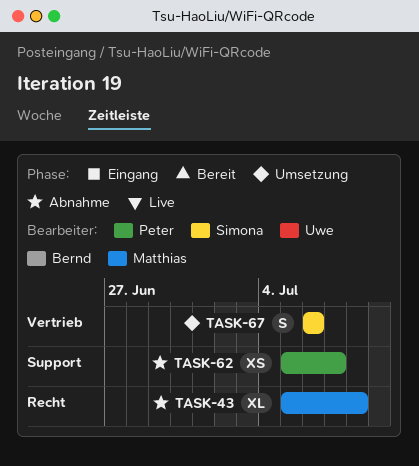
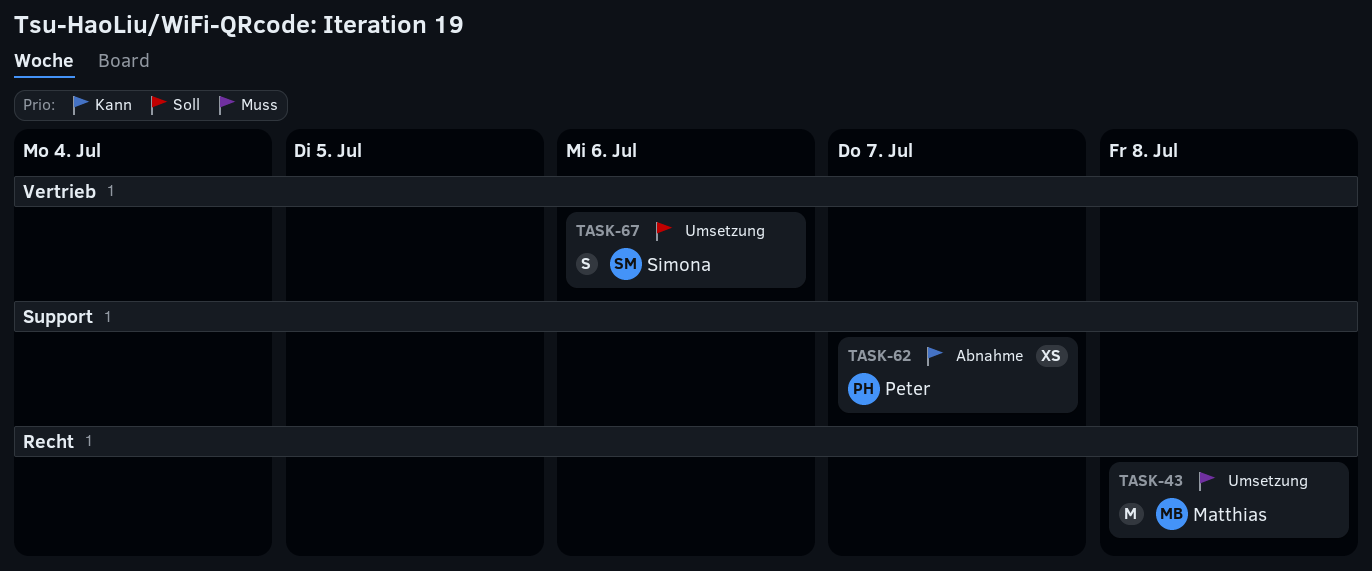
TASK-43, status: Abnahme -> Umsetzung
TASK-43, estimate: XL -> M

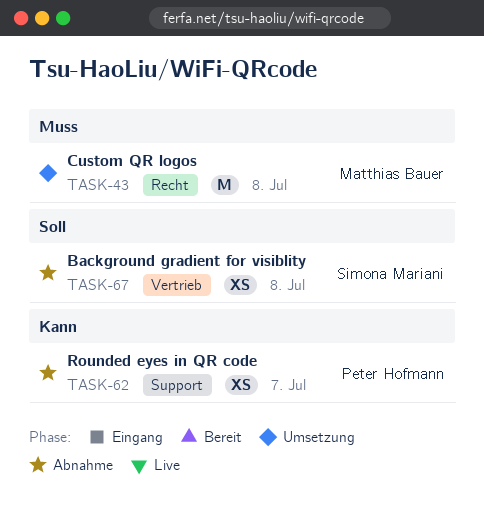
TASK-67, status: Umsetzung -> Abnahme
TASK-67, estimate: S -> XS
TASK-67, due: Jul 6 -> Jul 8

